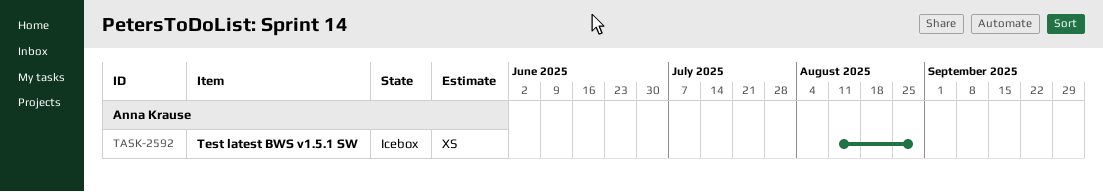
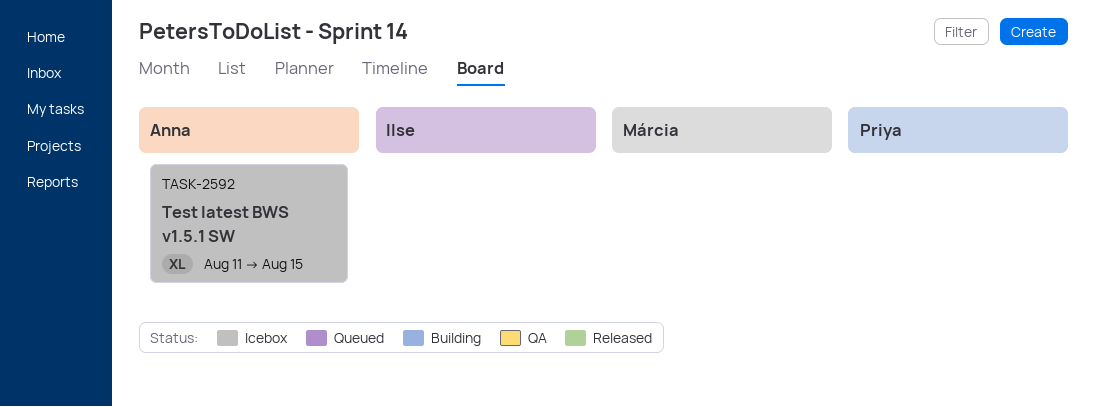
TASK-2592, estimate: XS -> XL
TASK-2592, due: Aug 29 -> Aug 15

